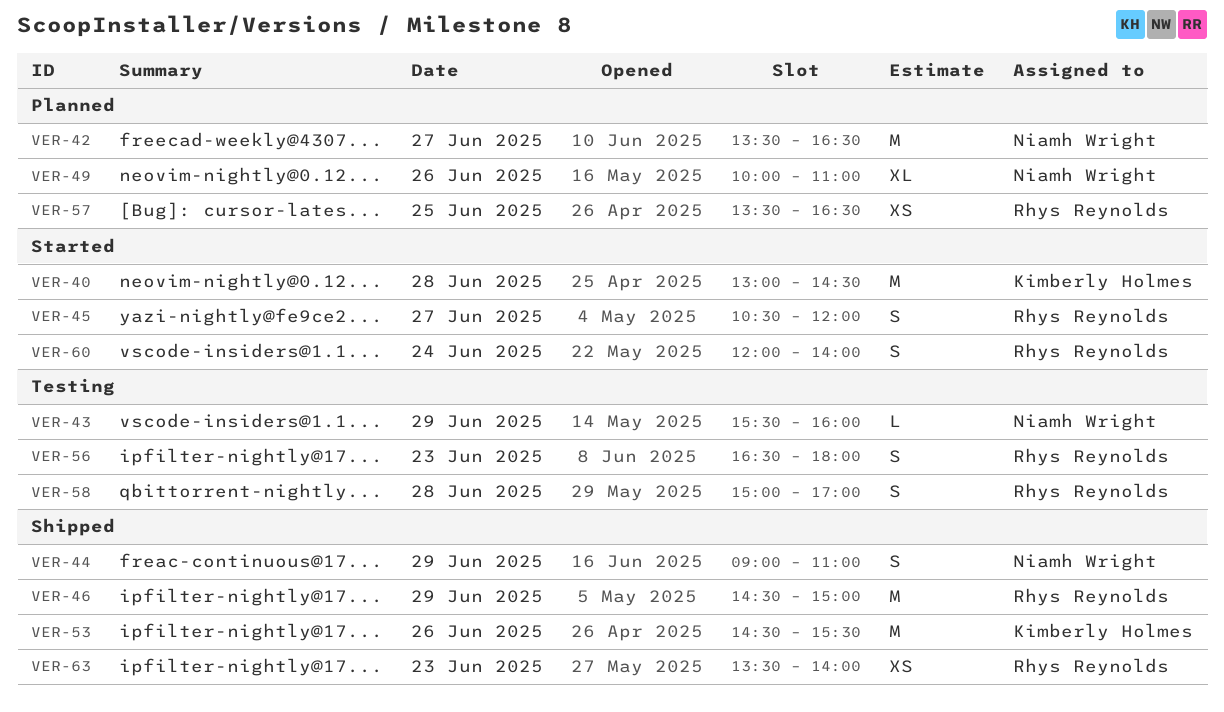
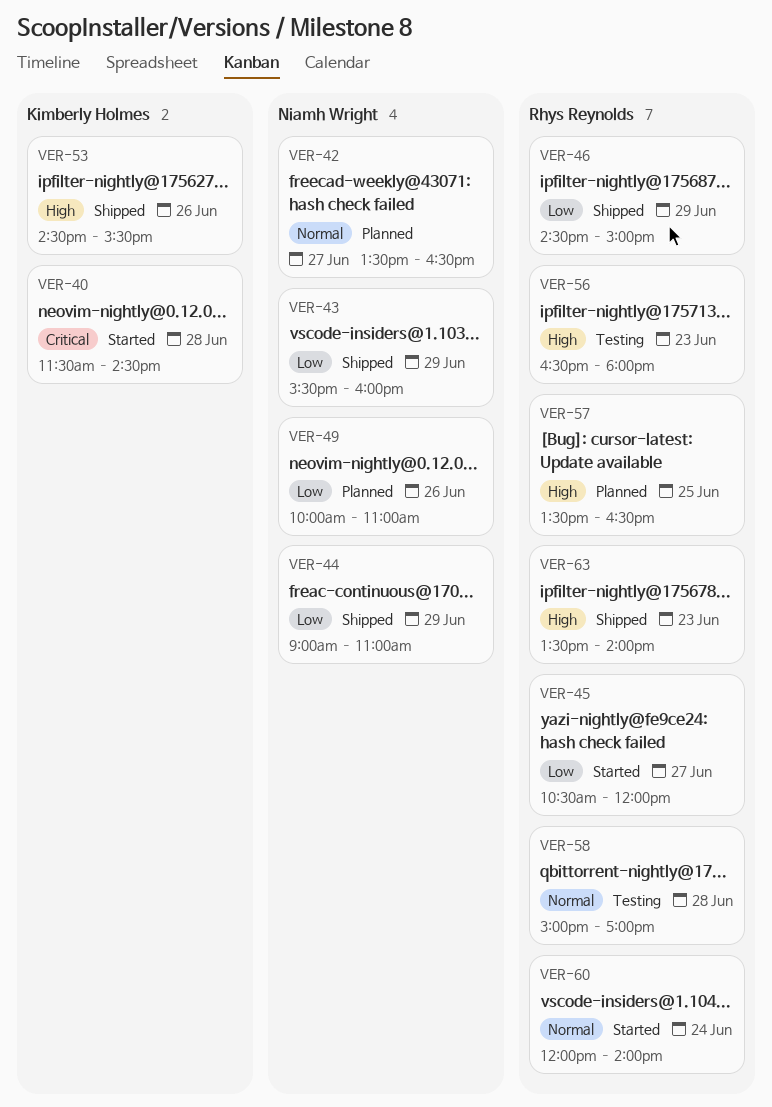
VER-40, begins: 13:00 -> 11:30
VER-43, status: Testing -> Shipped

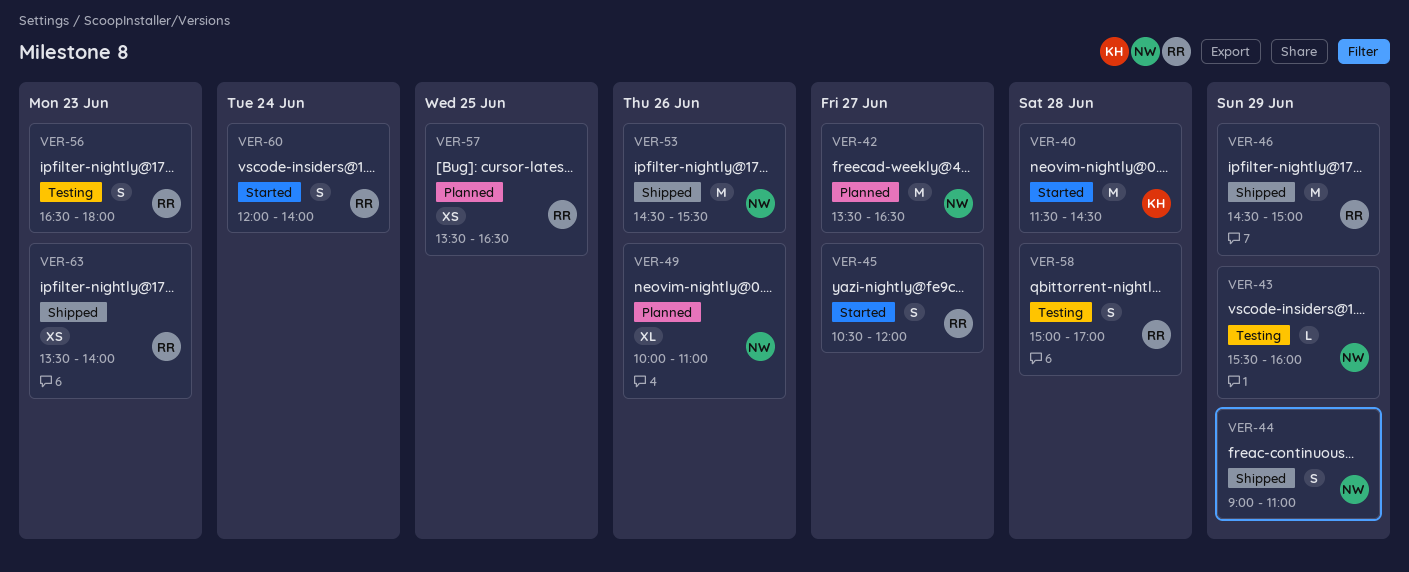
VER-43, status: Shipped -> Testing
VER-53, owner: Kimberly Holmes -> Niamh Wright

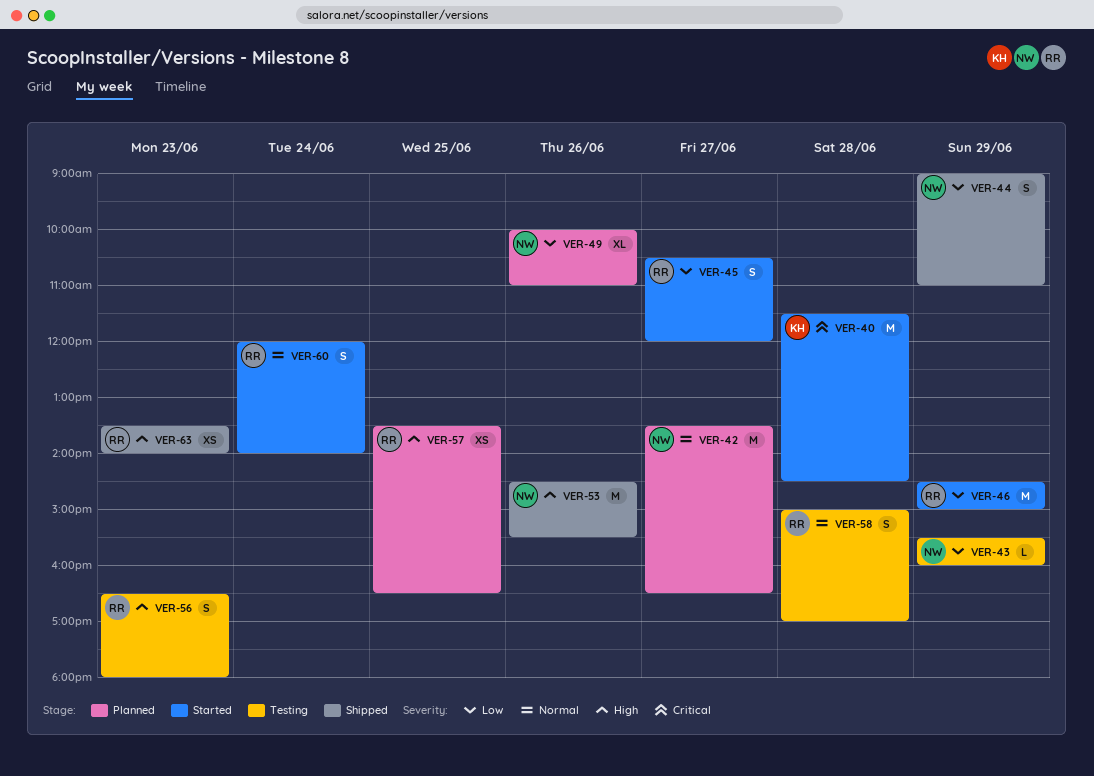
VER-46, status: Shipped -> Started

